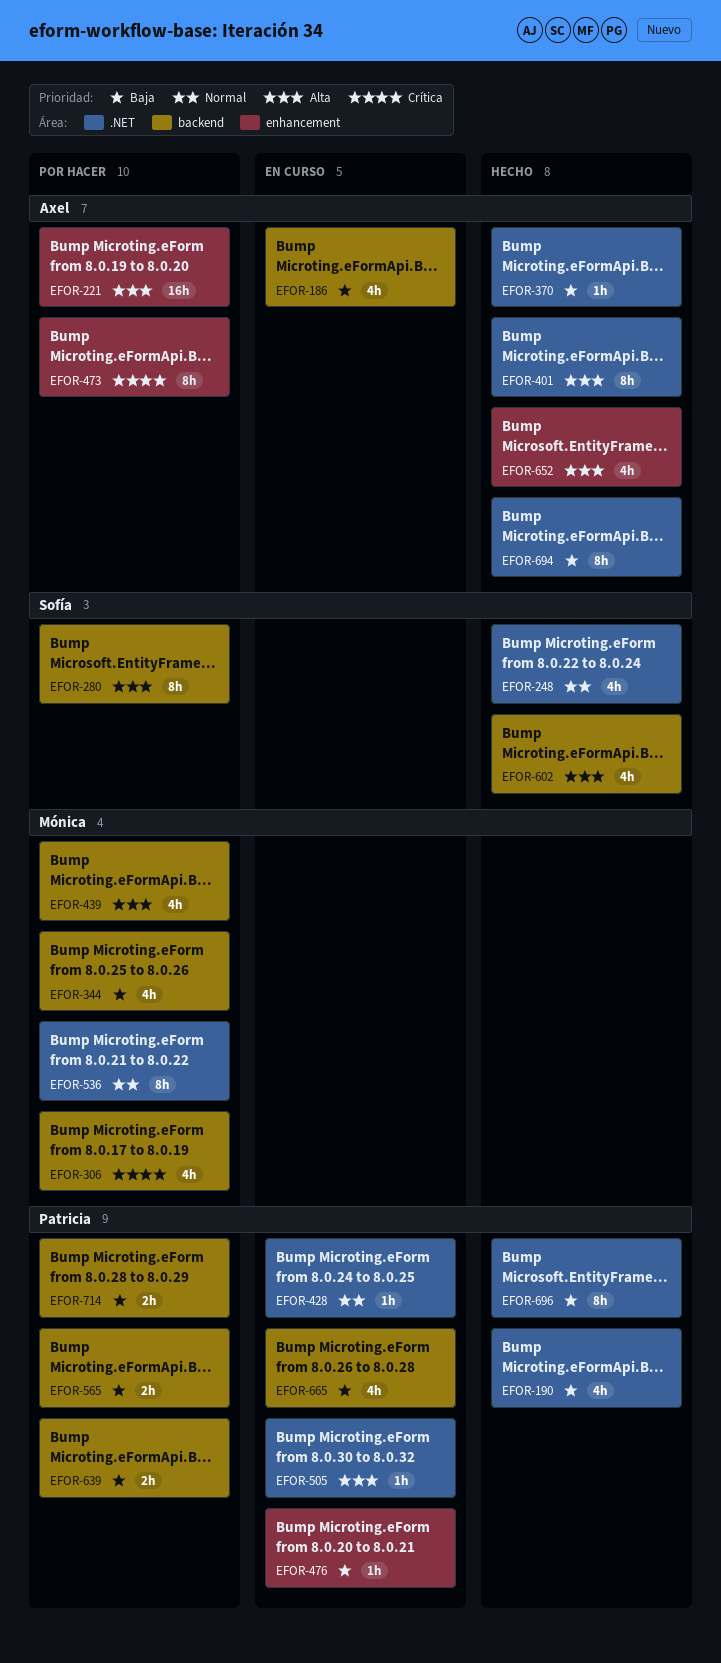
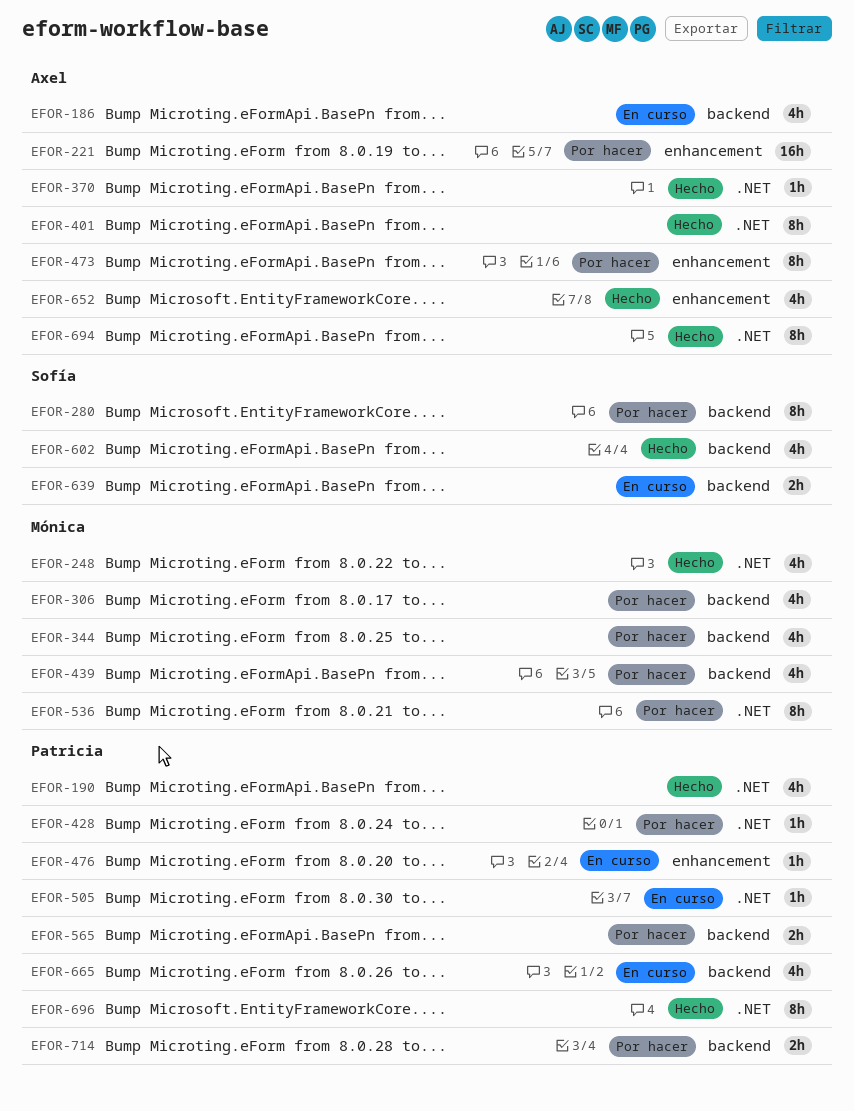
EFOR-248, owner: Sofía -> Mónica
EFOR-428, status: En curso -> Por hacer
EFOR-639, status: Por hacer -> En curso
EFOR-639, owner: Patricia -> Sofía

